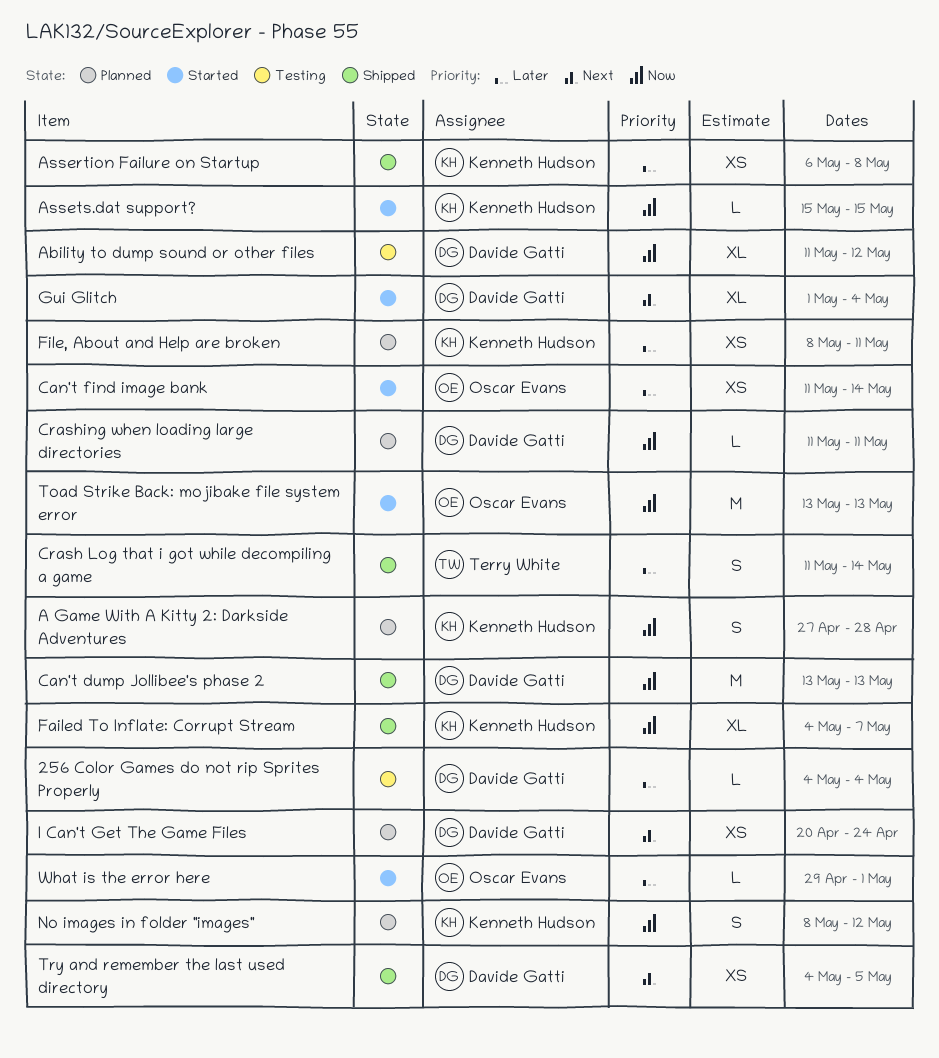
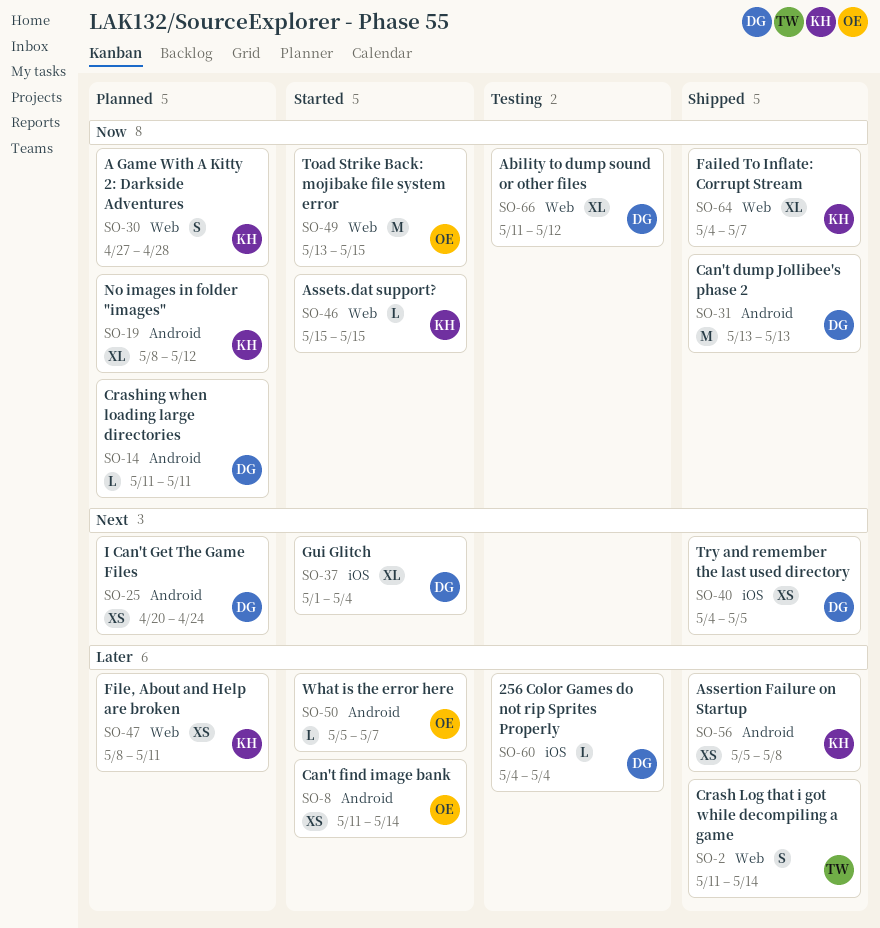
Assertion Failure on Startup, start: May 6 -> May 5
No images in folder "images", estimate: S -> XL
Toad Strike Back: mojibake file system error, due: May 13 -> May 15
What is the error here, start: Apr 29 -> May 5
What is the error here, due: May 1 -> May 7

